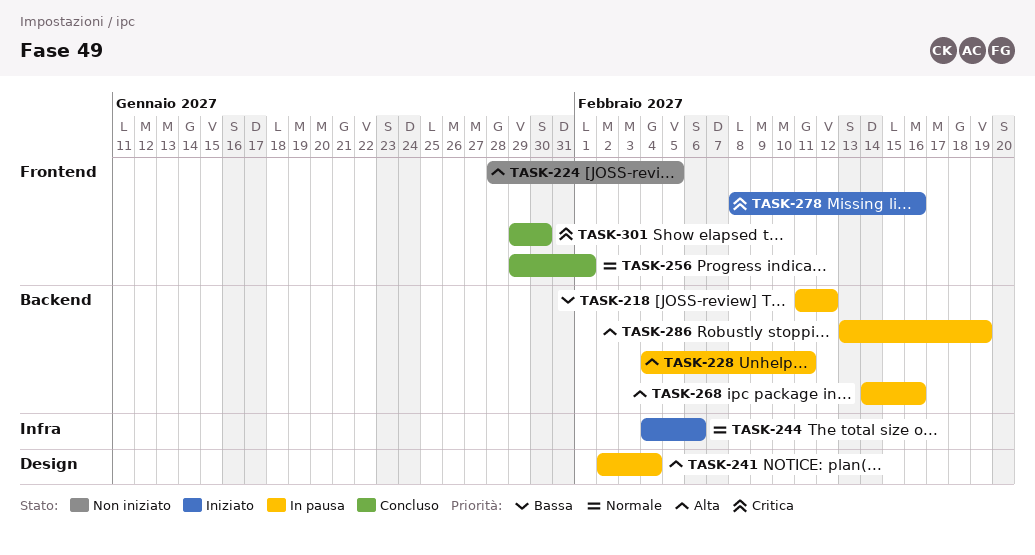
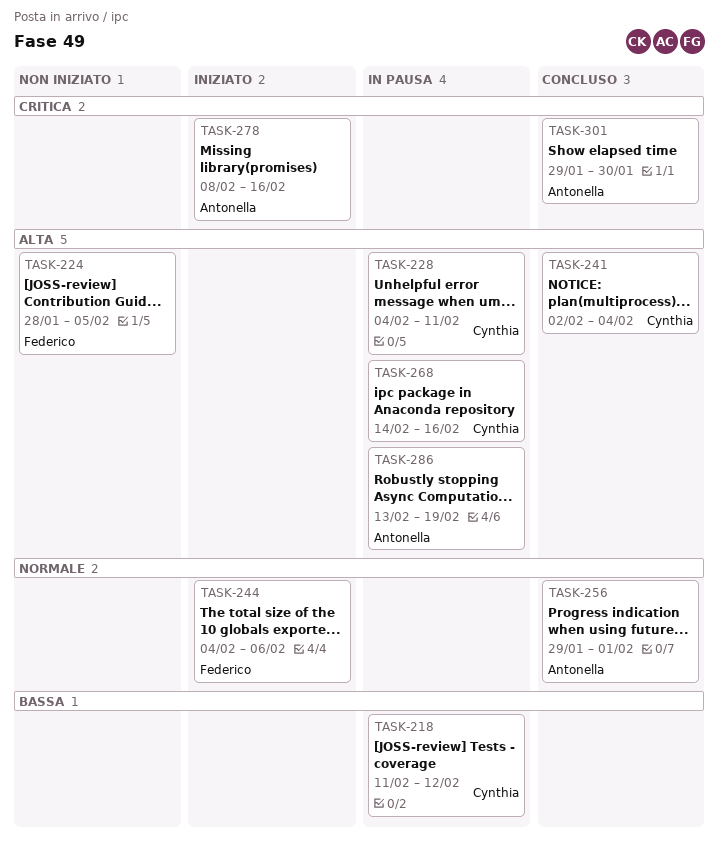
TASK-241, status: In pausa -> Concluso

